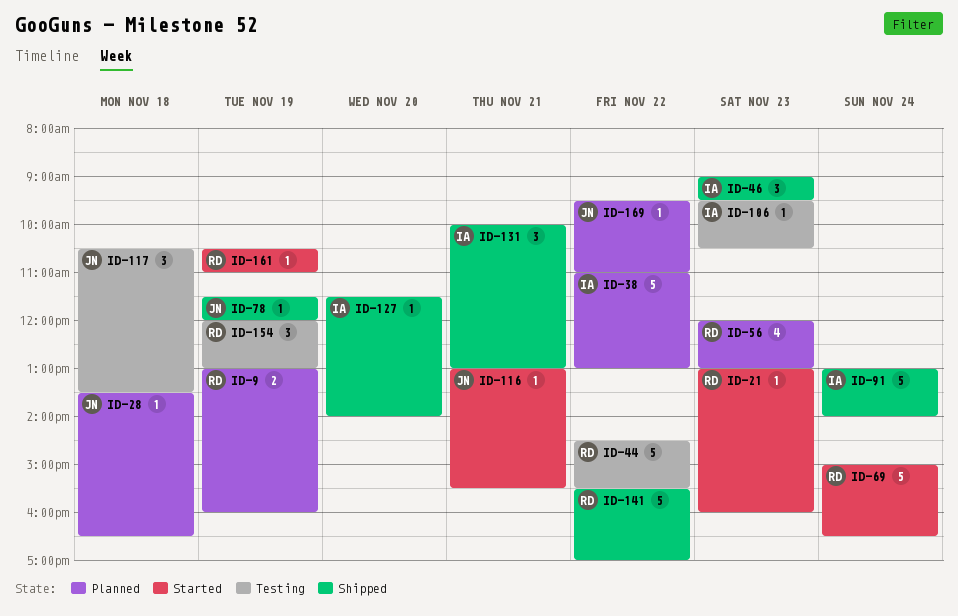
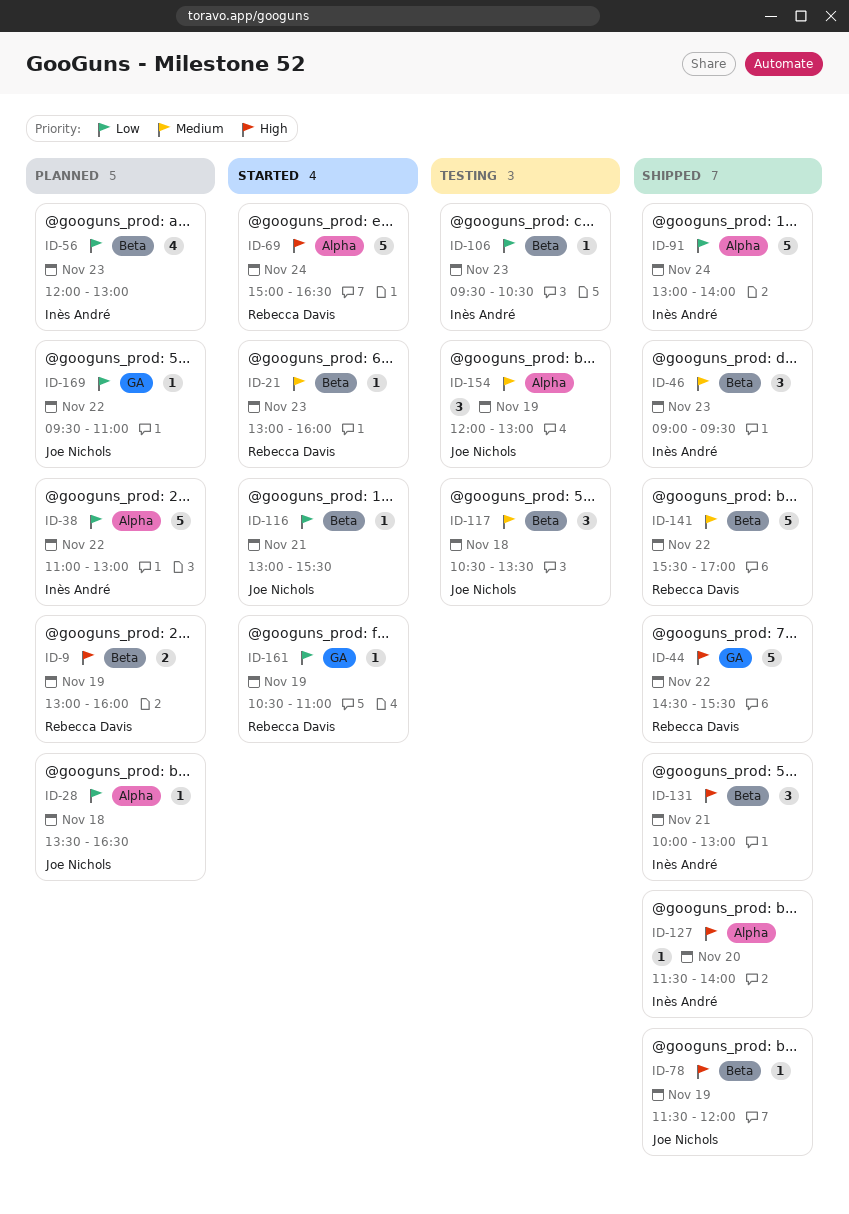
ID-44, status: Testing -> Shipped
ID-56, owner: Rebecca Davis -> Inès André
ID-154, owner: Rebecca Davis -> Joe Nichols

